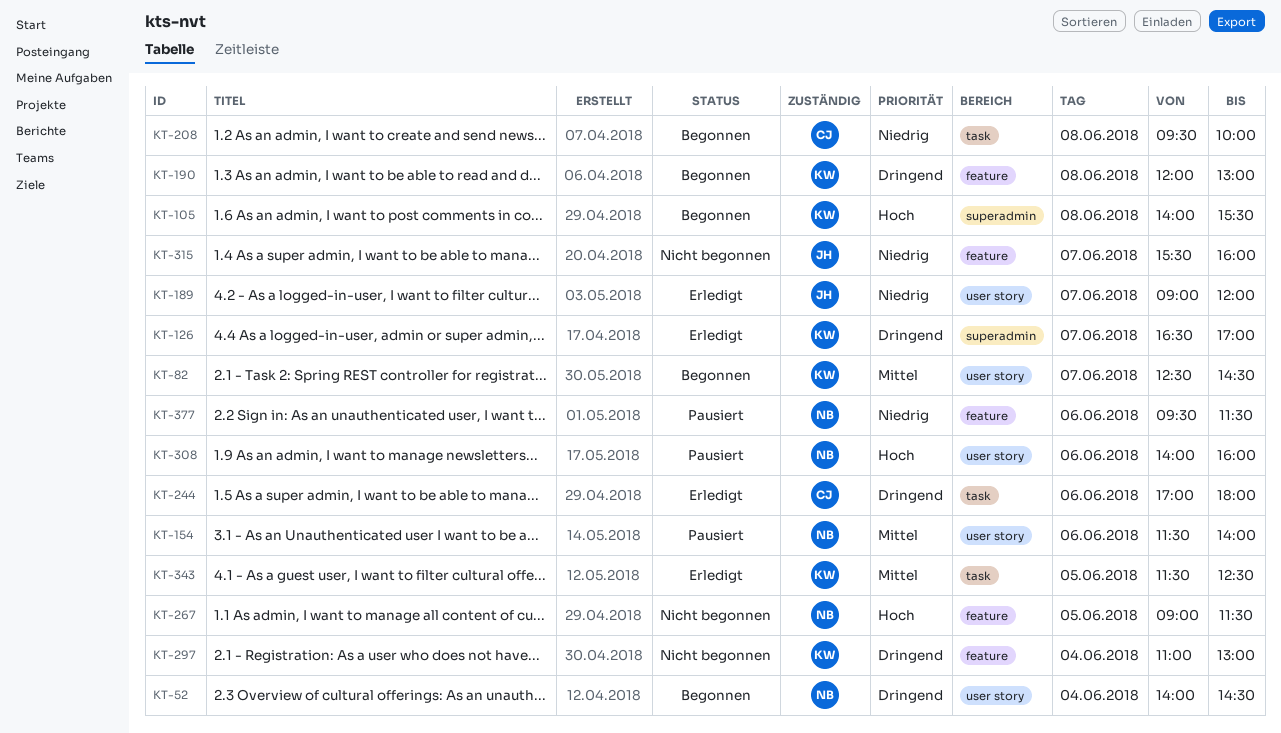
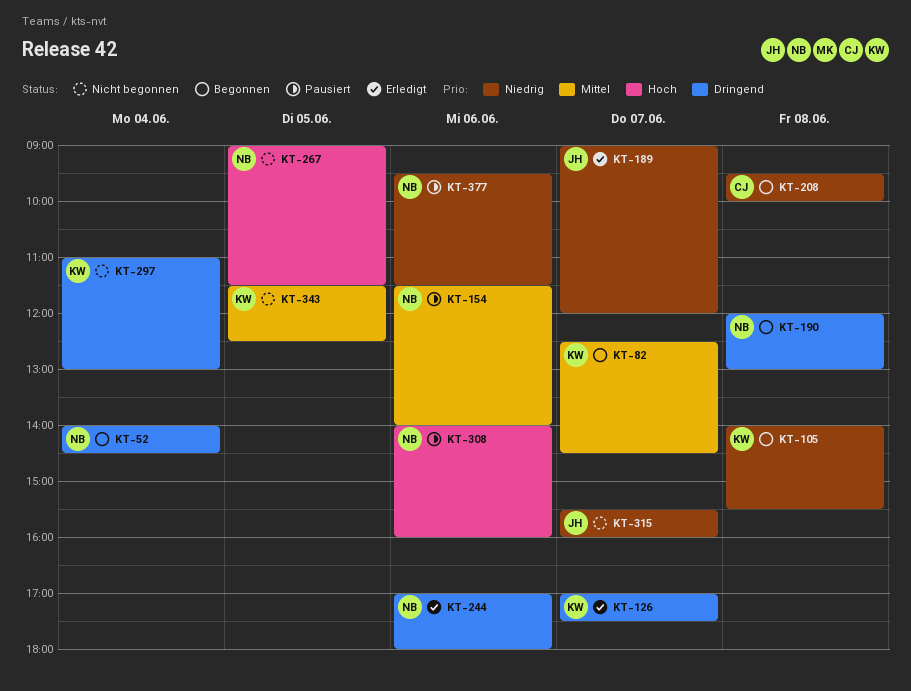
KT-105, priority: Hoch -> Niedrig
KT-126, begins: 16:30 -> 17:00
KT-126, ends: 17:00 -> 17:30
KT-190, owner: KW -> NB
KT-244, owner: CJ -> NB
KT-343, status: Erledigt -> Nicht begonnen

